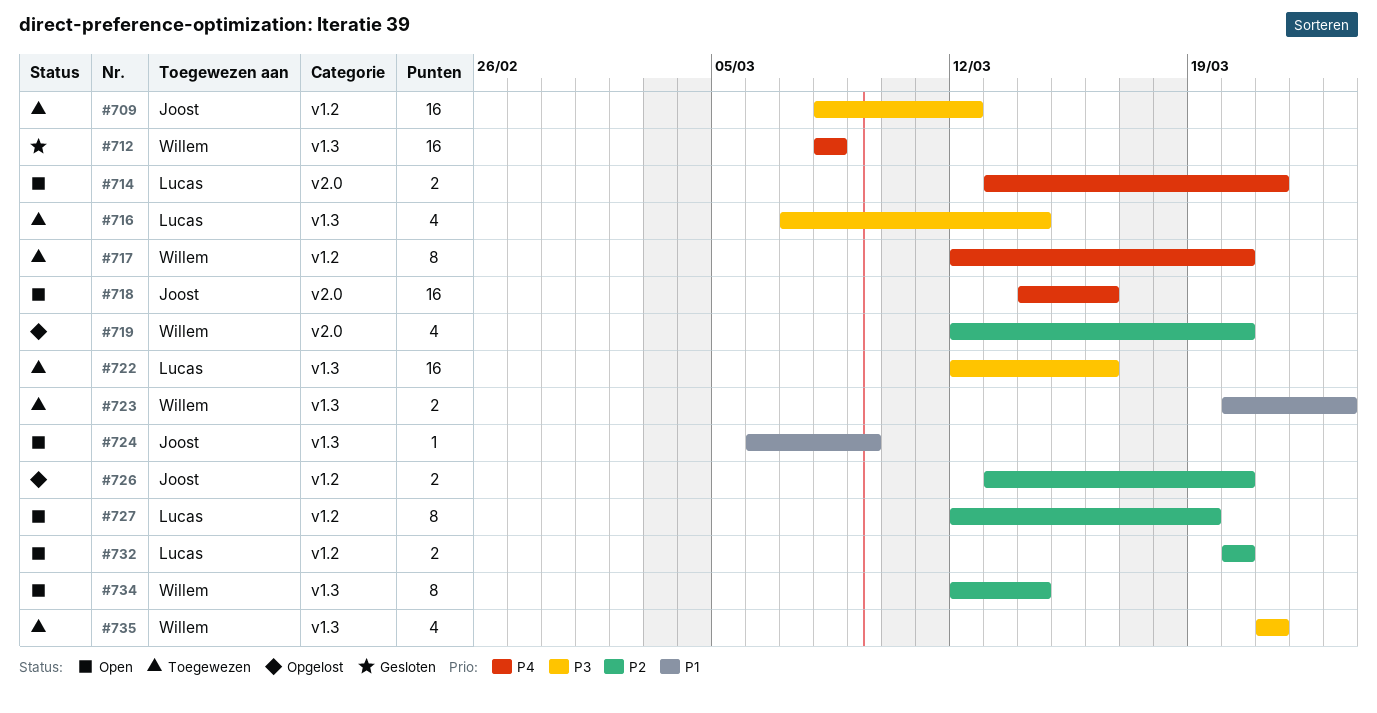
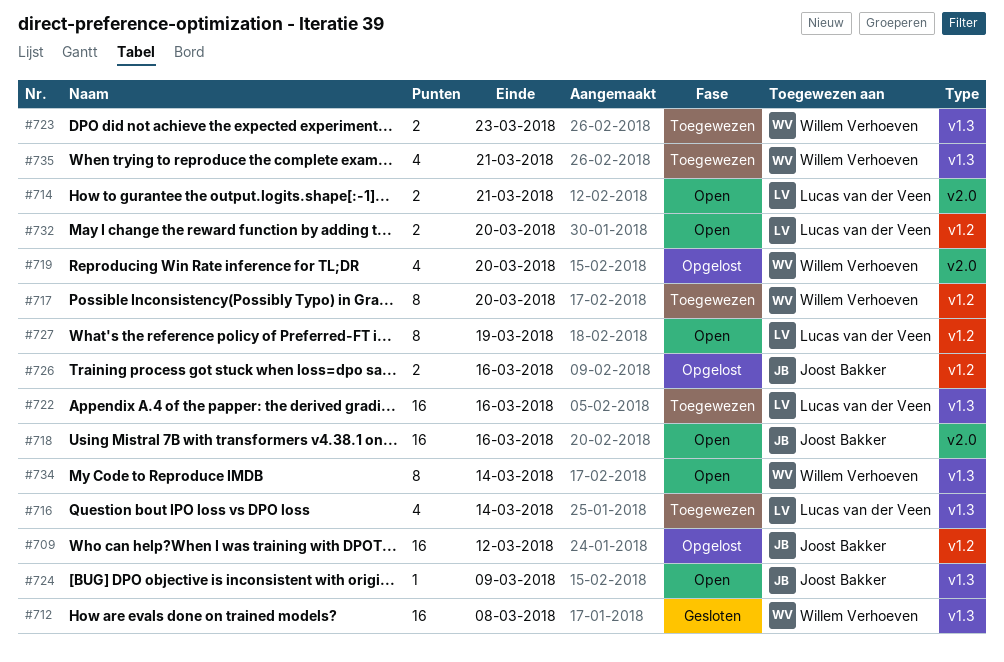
#709, status: Toegewezen -> Opgelost
#726, due: Mar 20 -> Mar 16

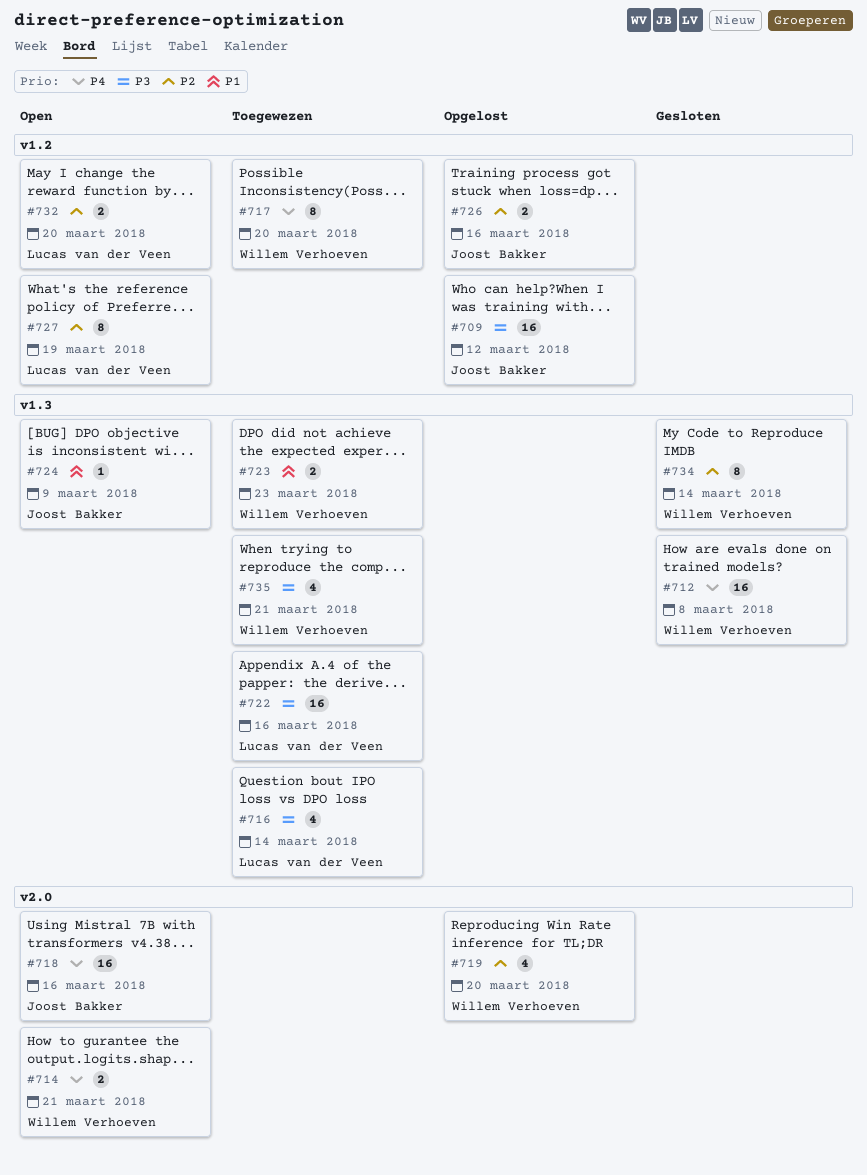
#714, owner: Lucas van der Veen -> Willem Verhoeven
#734, status: Open -> Gesloten

